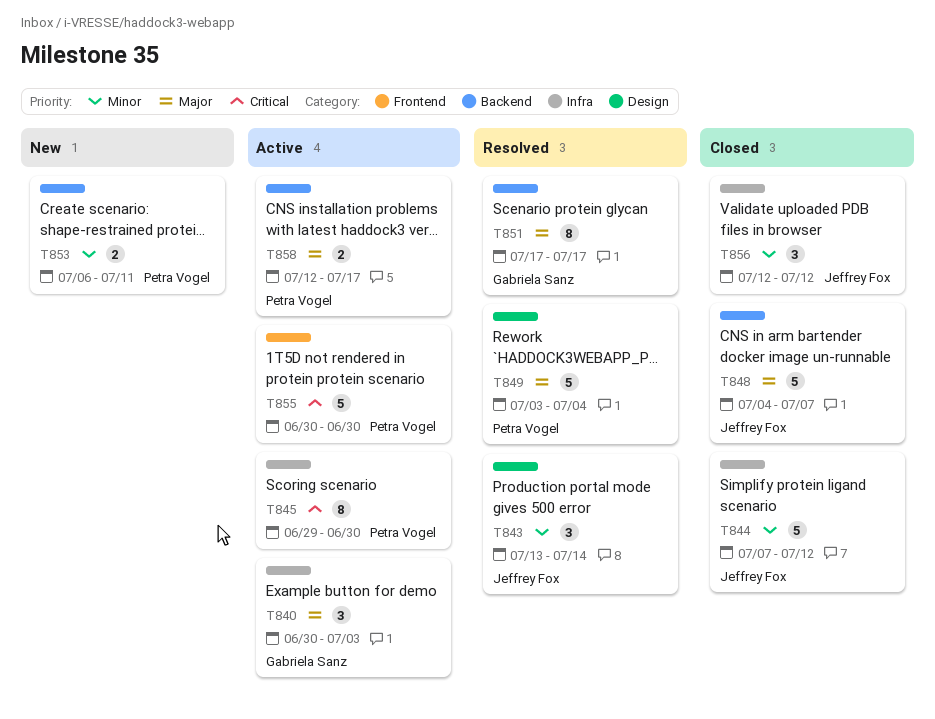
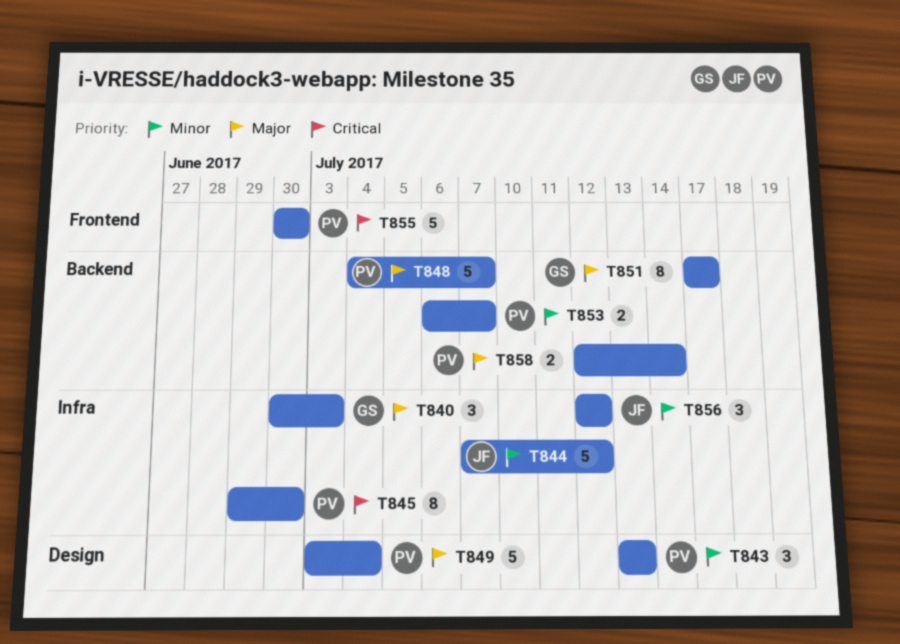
T843, owner: Jeffrey Fox -> Petra Vogel
T843, due: Jul 14 -> Jul 13
T848, owner: Jeffrey Fox -> Petra Vogel
T853, due: Jul 11 -> Jul 7
T858, due: Jul 17 -> Jul 14

